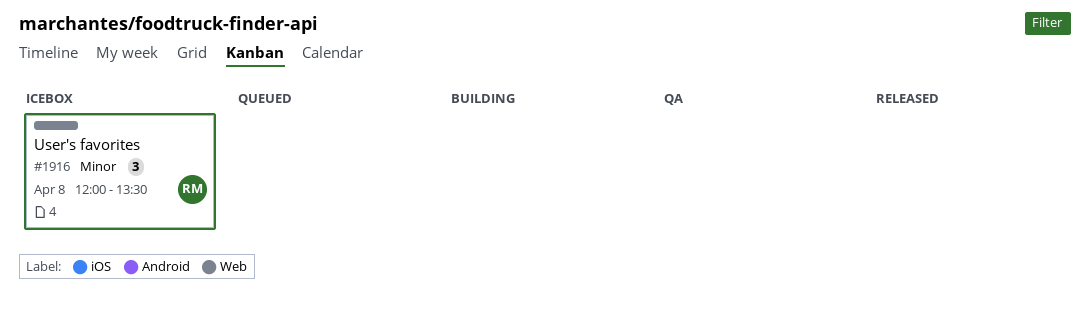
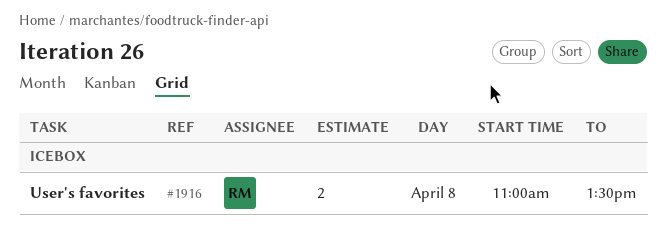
#1916, estimate: 3 -> 2
#1916, begins: 12:00 -> 11:00

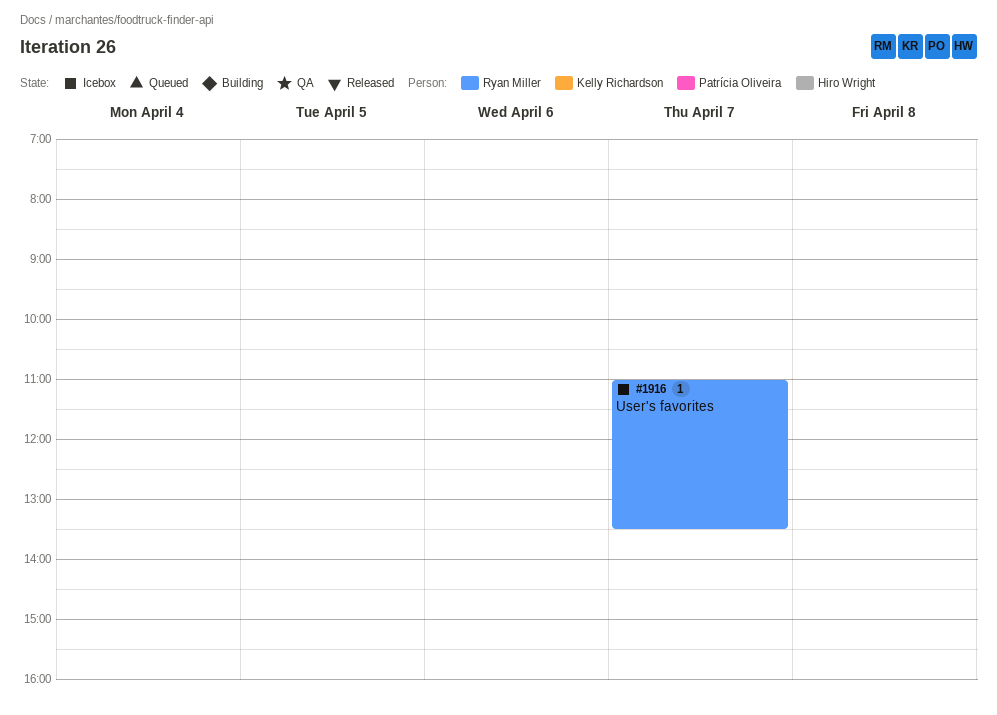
#1916, estimate: 2 -> 1
#1916, day: Apr 8 -> Apr 7

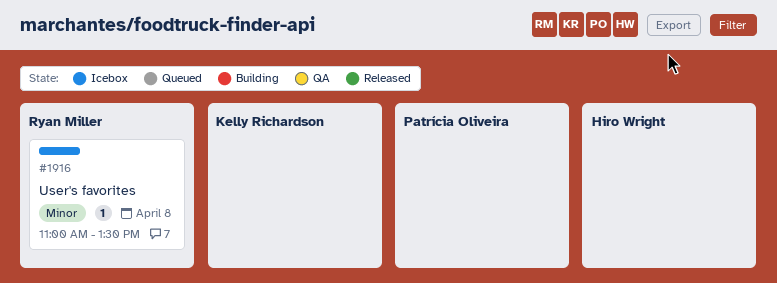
#1916, day: Apr 7 -> Apr 8

